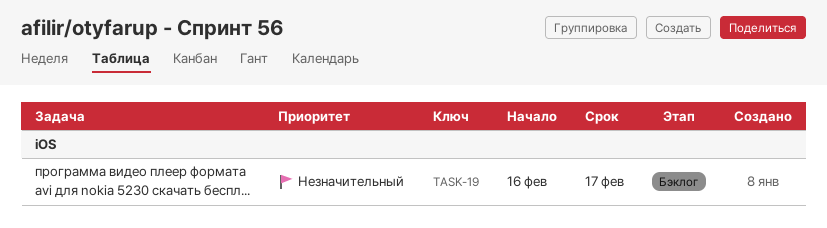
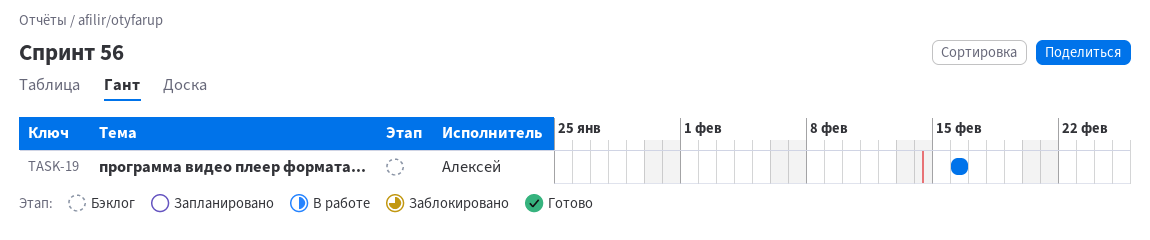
TASK-19, due: Feb 17 -> Feb 16

